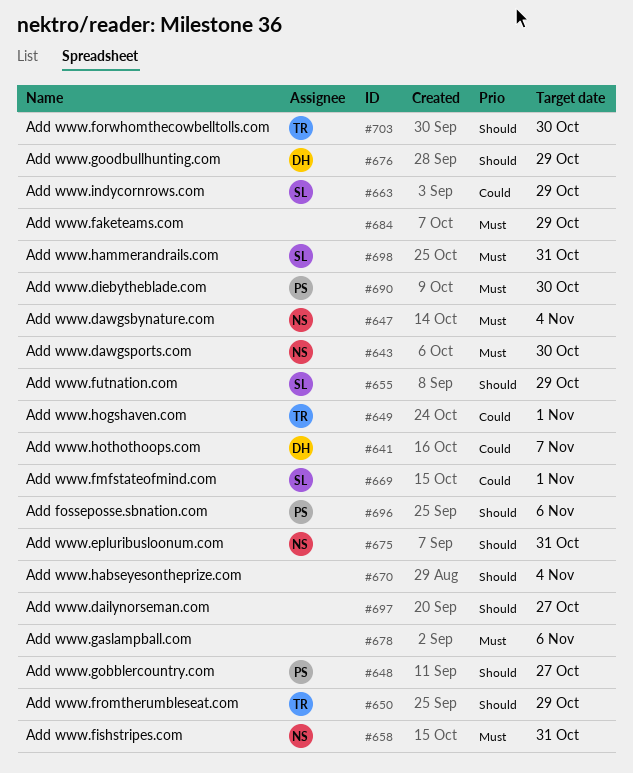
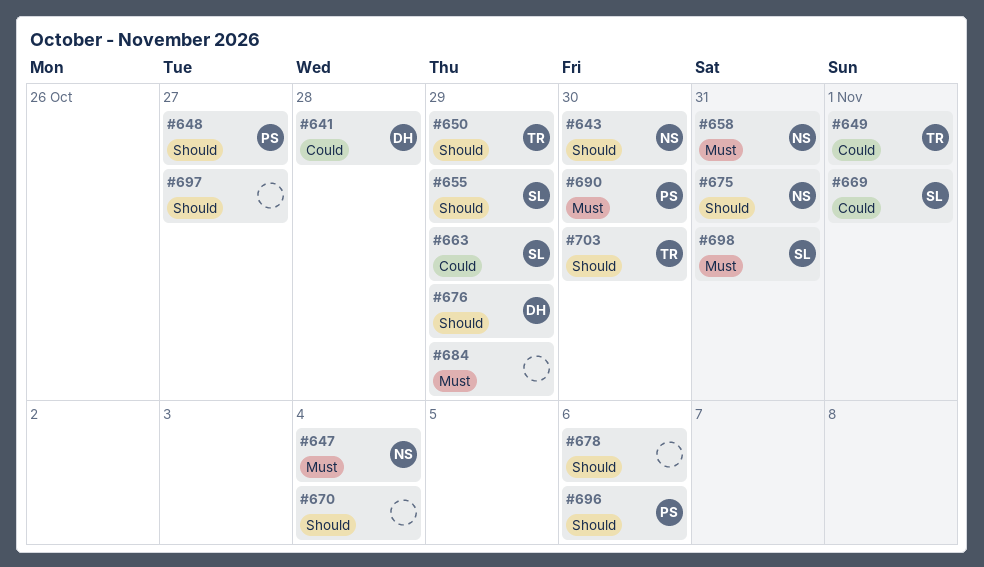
#641, due: Nov 7 -> Oct 28
#643, priority: Must -> Should
#678, priority: Must -> Should

